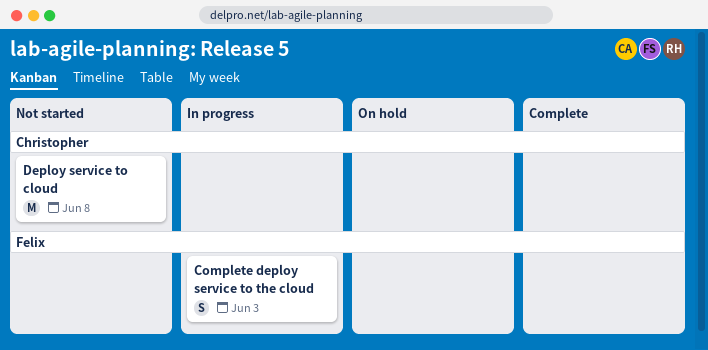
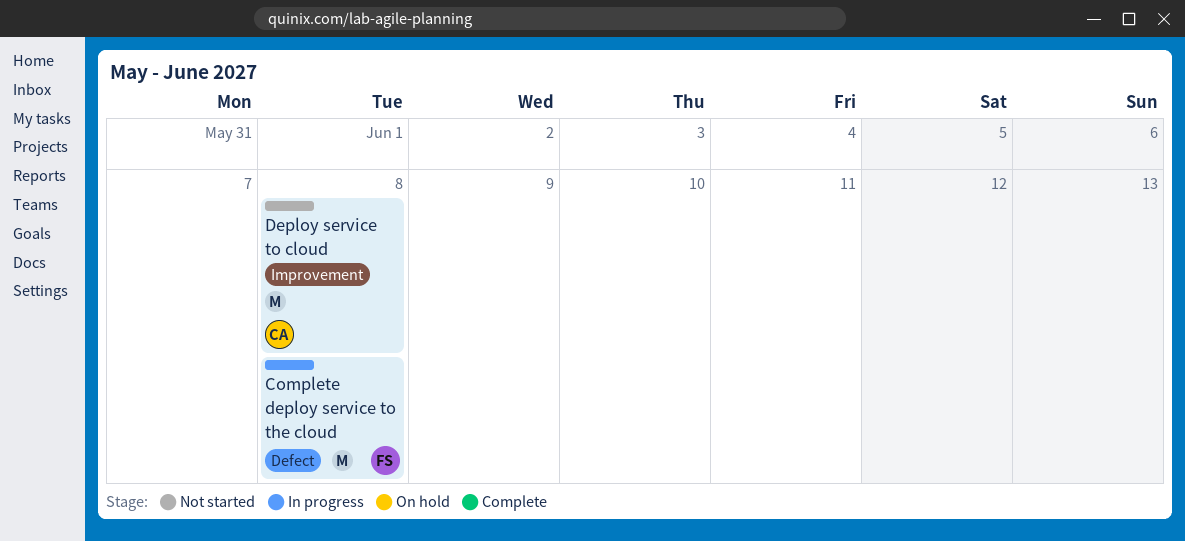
Complete deploy service to the cloud, estimate: S -> M
Complete deploy service to the cloud, due: Jun 3 -> Jun 8

